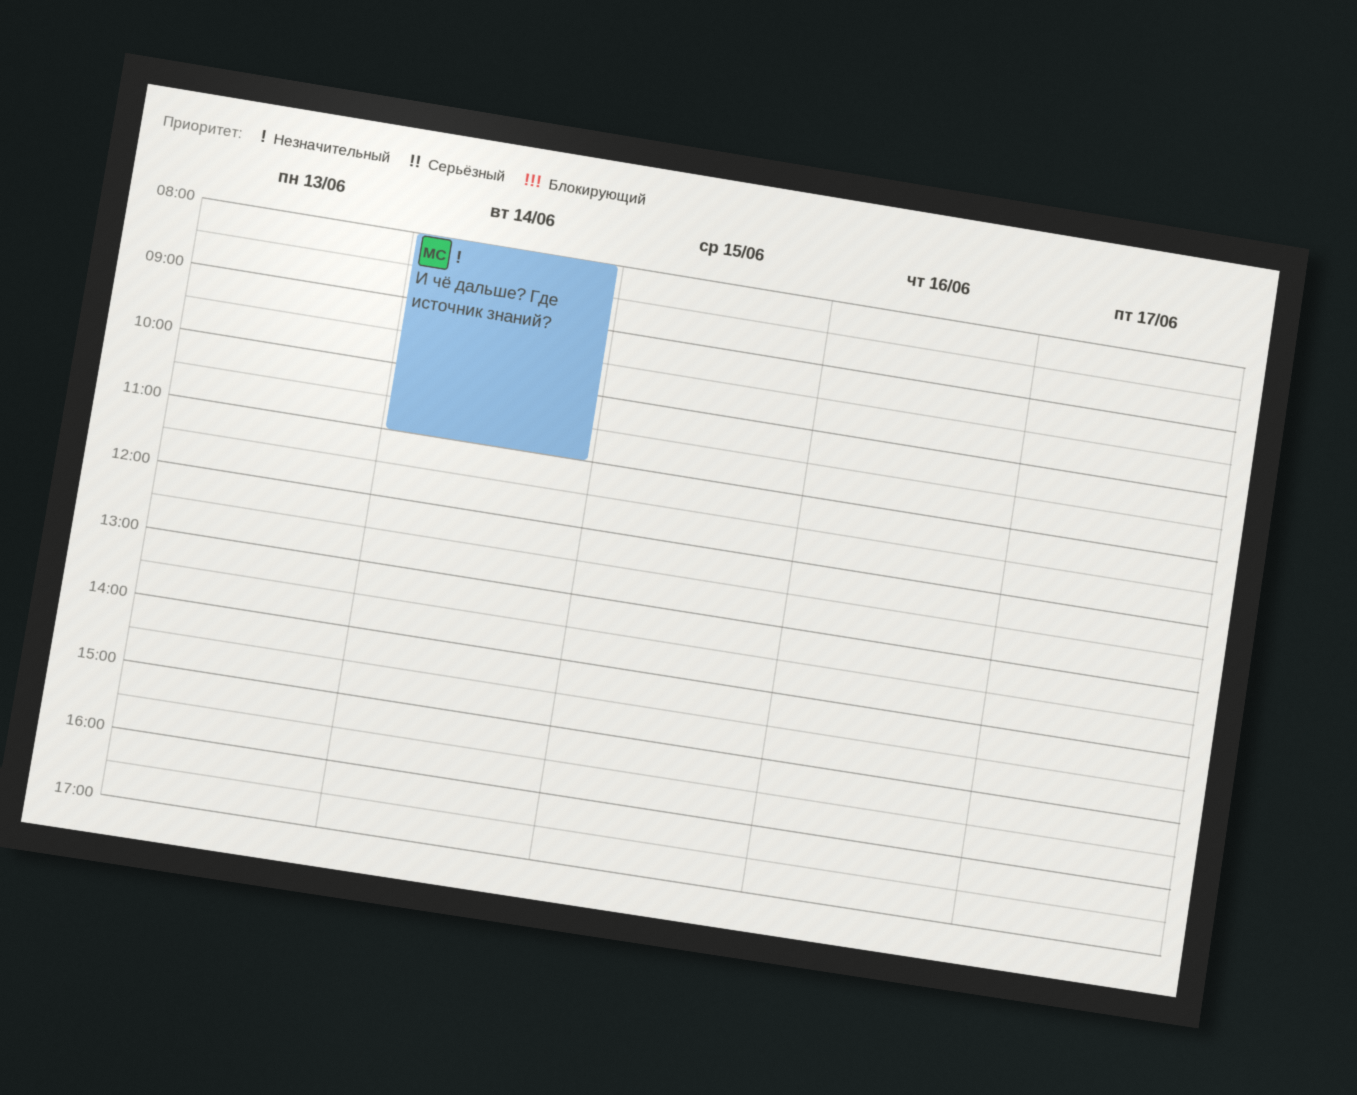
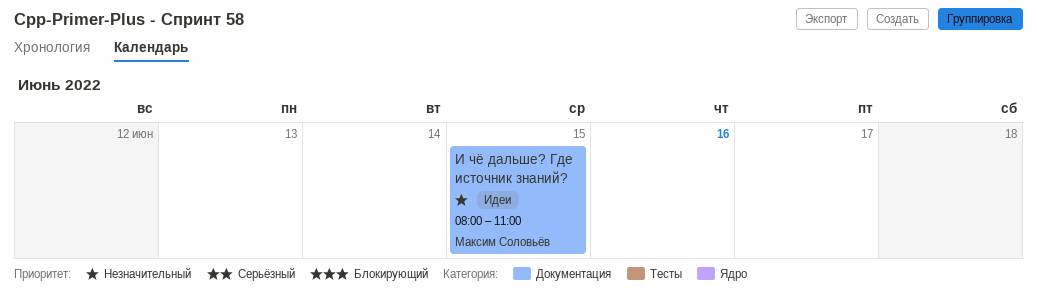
И чё дальше? Где источник знаний?, day: Jun 14 -> Jun 15

